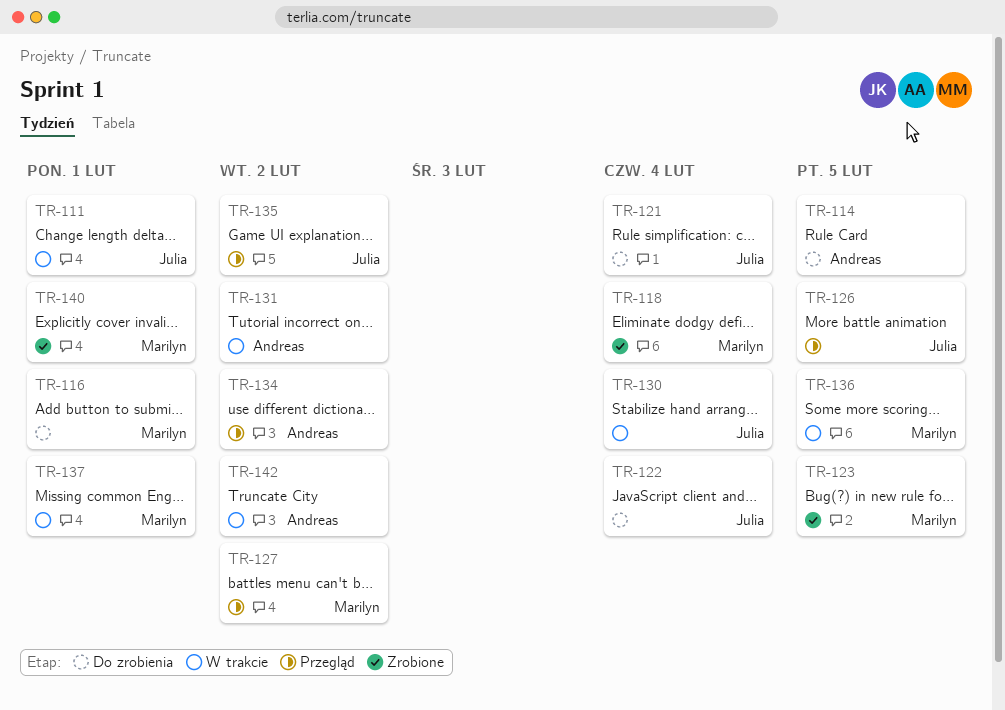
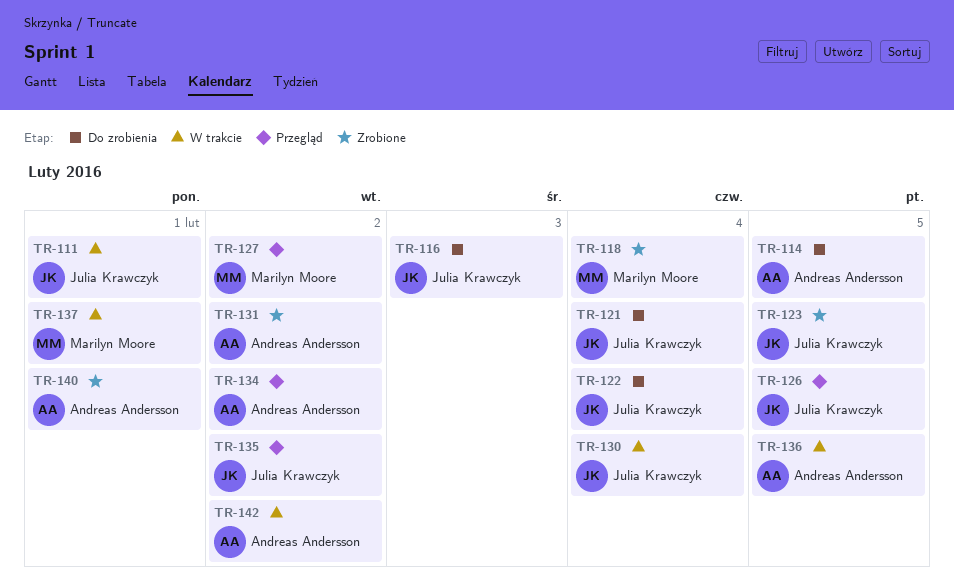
TR-116, owner: Marilyn Moore -> Julia Krawczyk
TR-116, due: Feb 1 -> Feb 3
TR-123, owner: Marilyn Moore -> Julia Krawczyk
TR-131, status: W trakcie -> Zrobione
TR-136, owner: Marilyn Moore -> Andreas Andersson
TR-140, owner: Marilyn Moore -> Andreas Andersson

